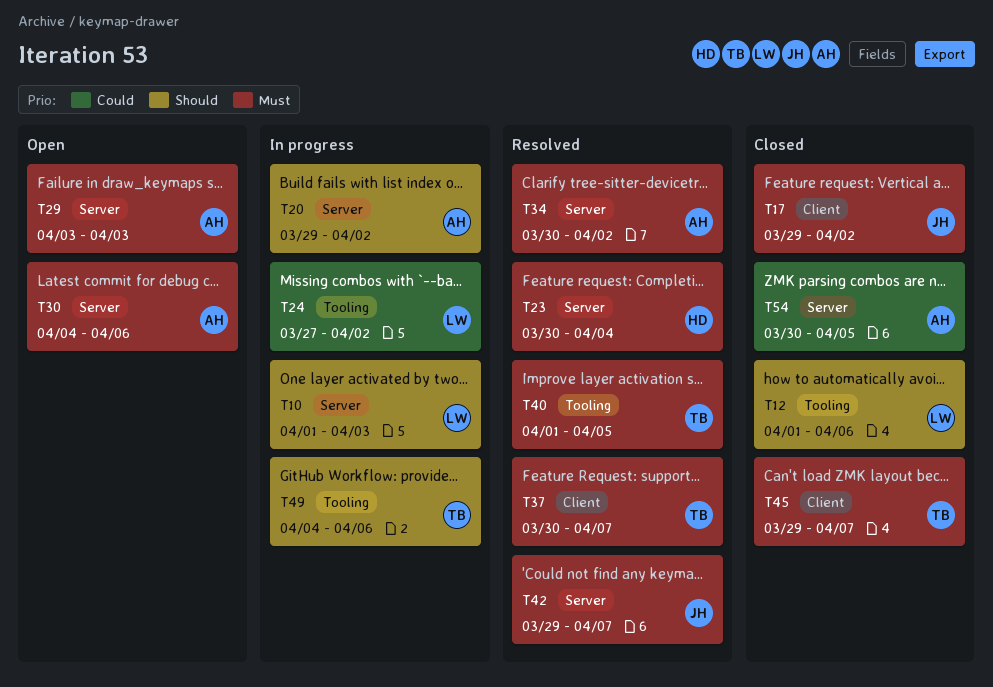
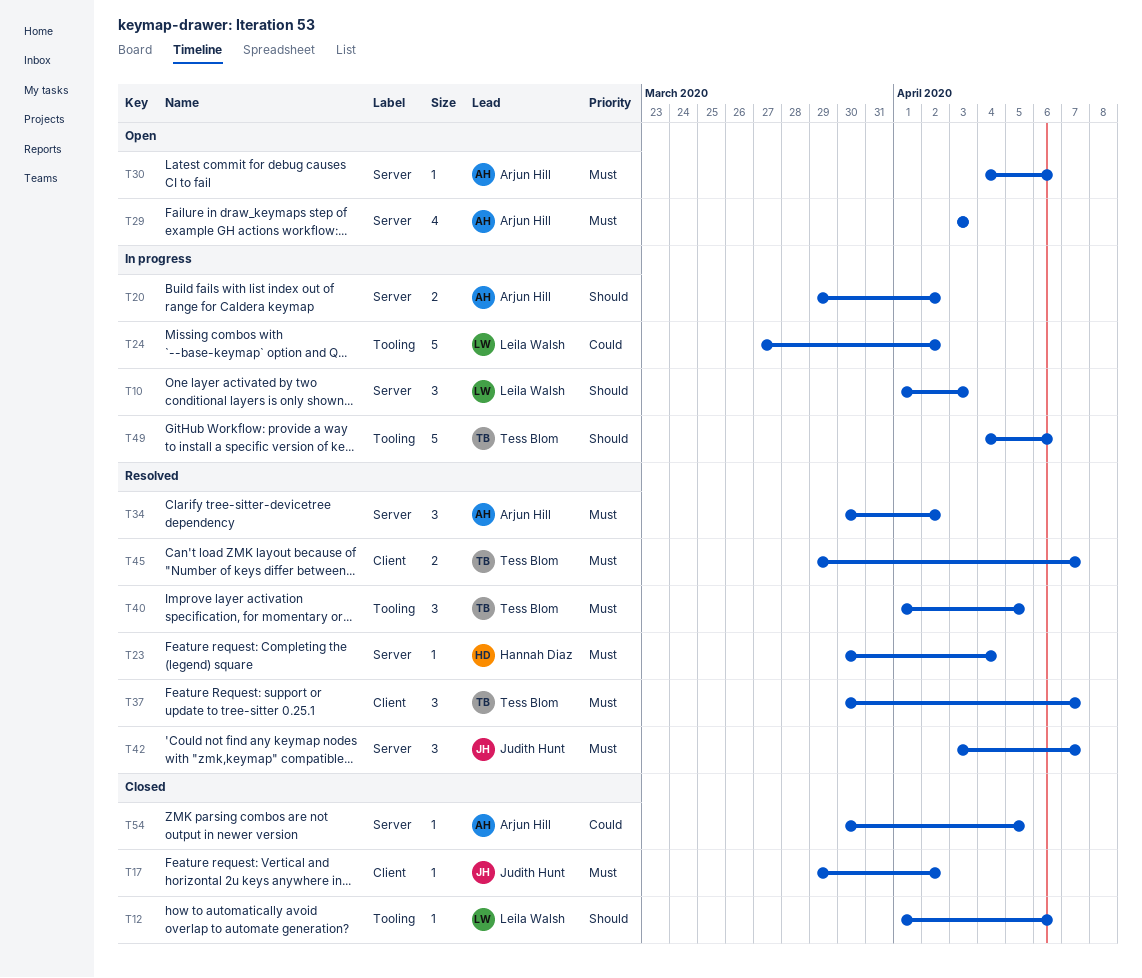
T42, start: Mar 29 -> Apr 3
T45, status: Closed -> Resolved

